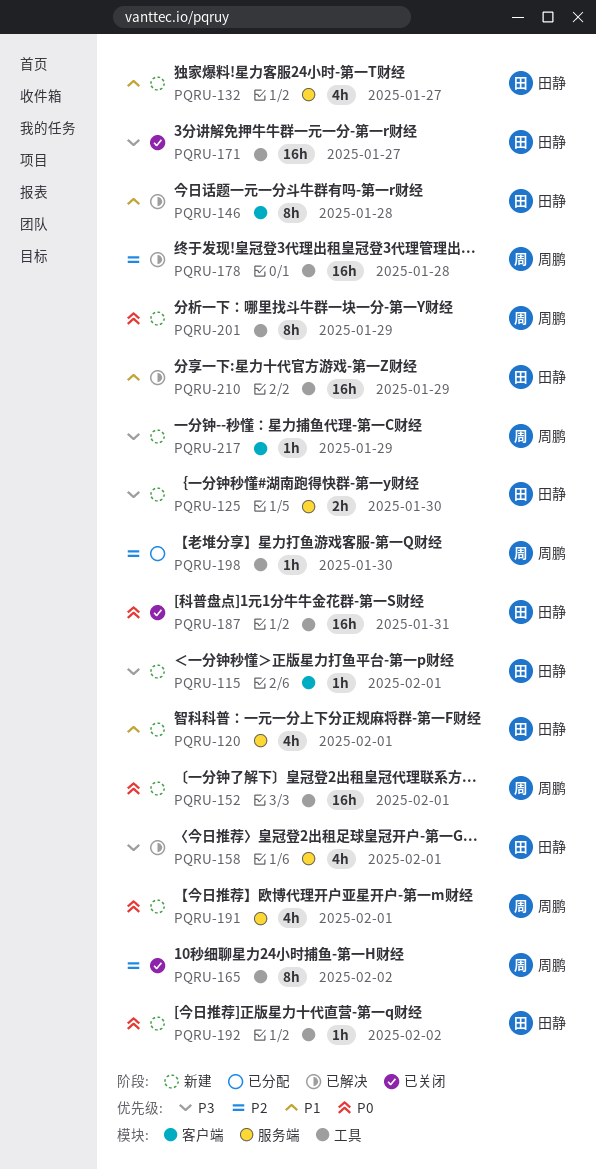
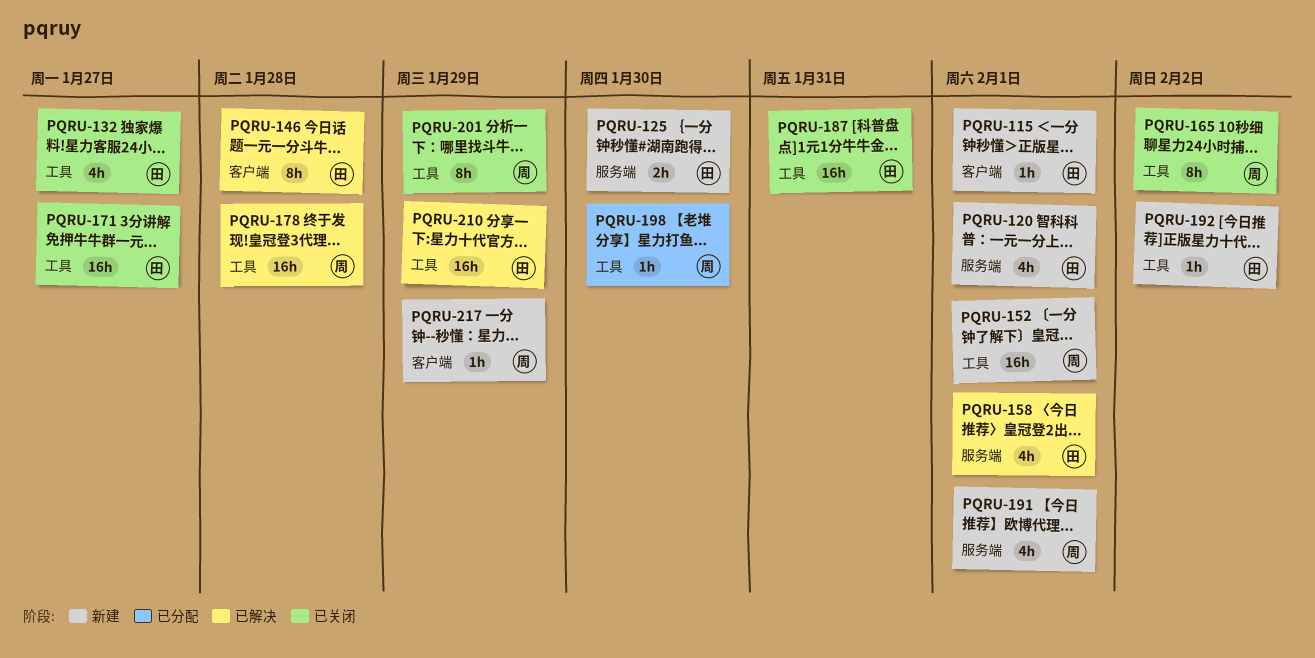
PQRU-132, status: 新建 -> 已关闭
PQRU-132, label: 服务端 -> 工具
PQRU-201, status: 新建 -> 已关闭

